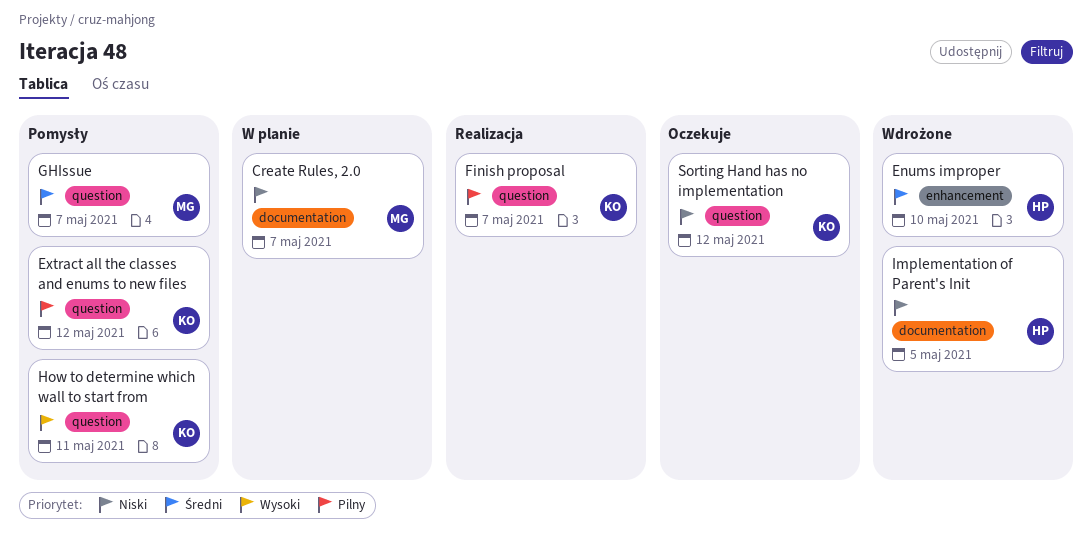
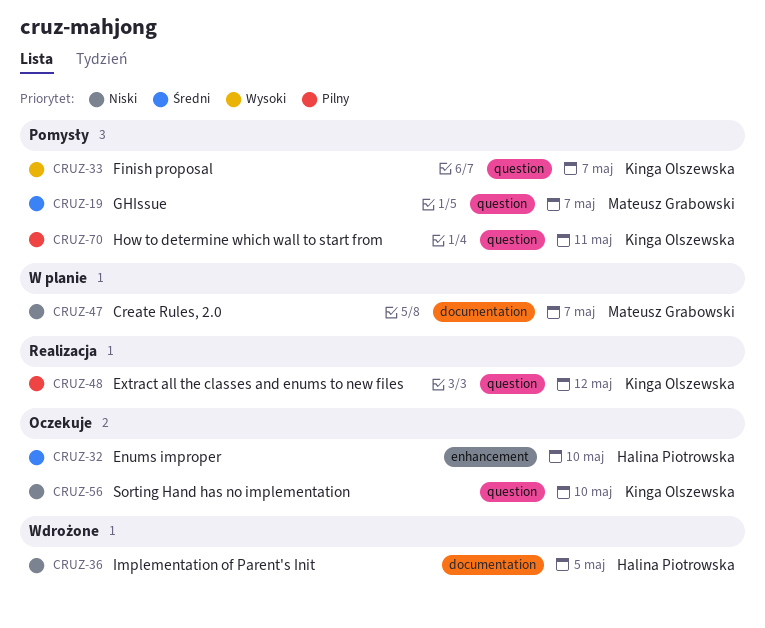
Enums improper, status: Wdrożone -> Oczekuje
Extract all the classes and enums to new files, status: Pomysły -> Realizacja
Finish proposal, status: Realizacja -> Pomysły
Finish proposal, priority: Pilny -> Wysoki
How to determine which wall to start from, priority: Wysoki -> Pilny
Sorting Hand has no implementation, due: May 12 -> May 10

